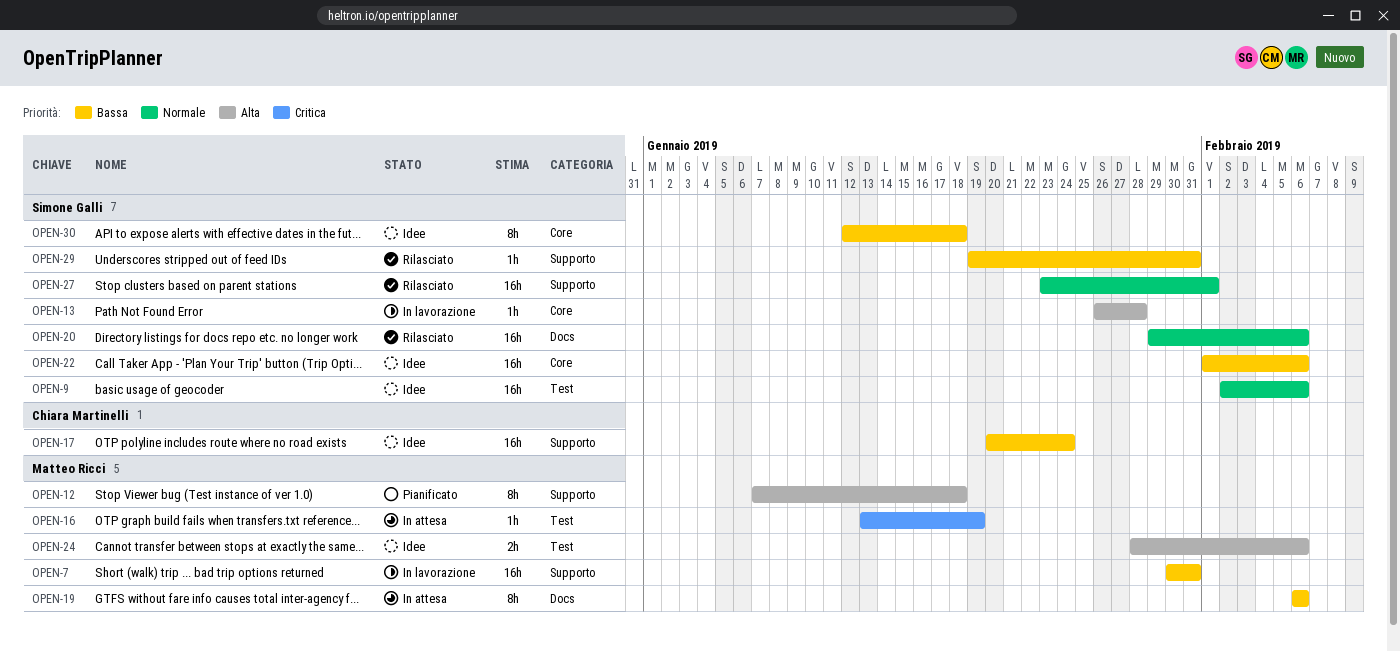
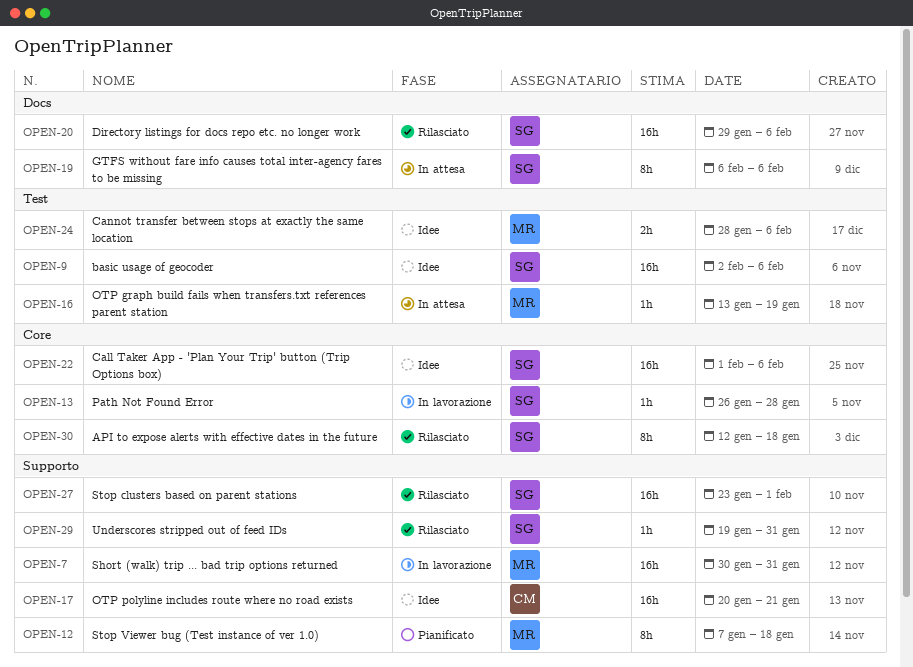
OPEN-17, due: Jan 24 -> Jan 21
OPEN-19, owner: Matteo Ricci -> Simone Galli
OPEN-30, status: Idee -> Rilasciato

